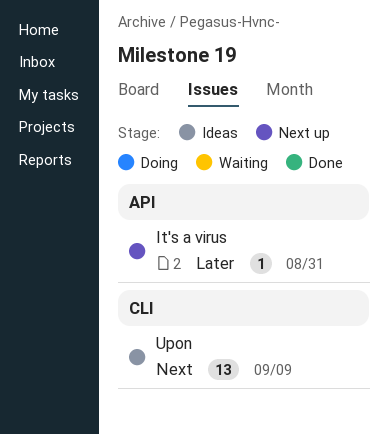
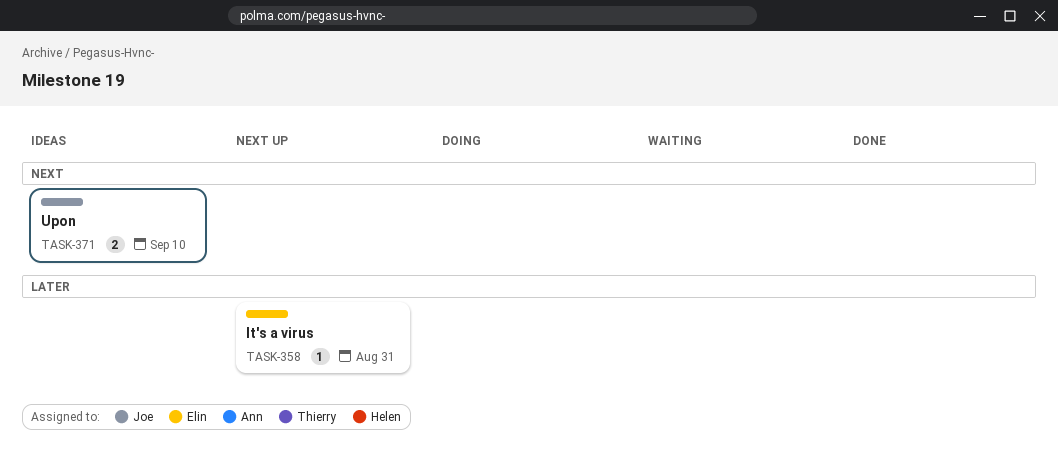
Upon, estimate: 13 -> 2
Upon, due: Sep 9 -> Sep 10

